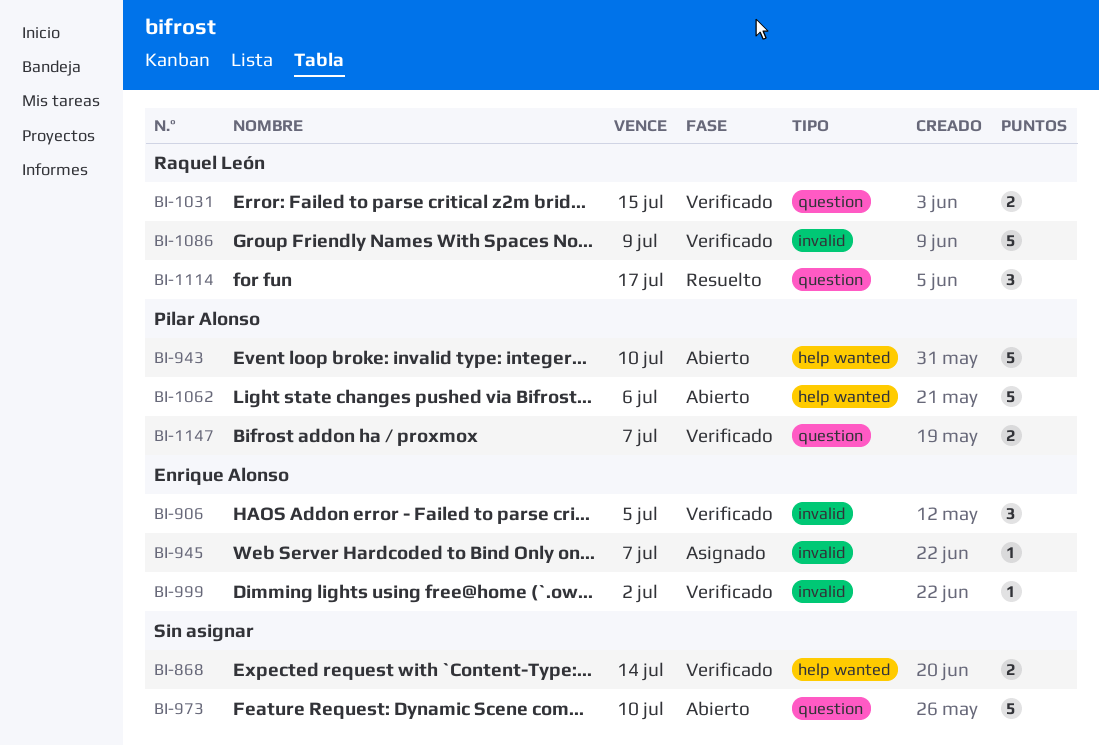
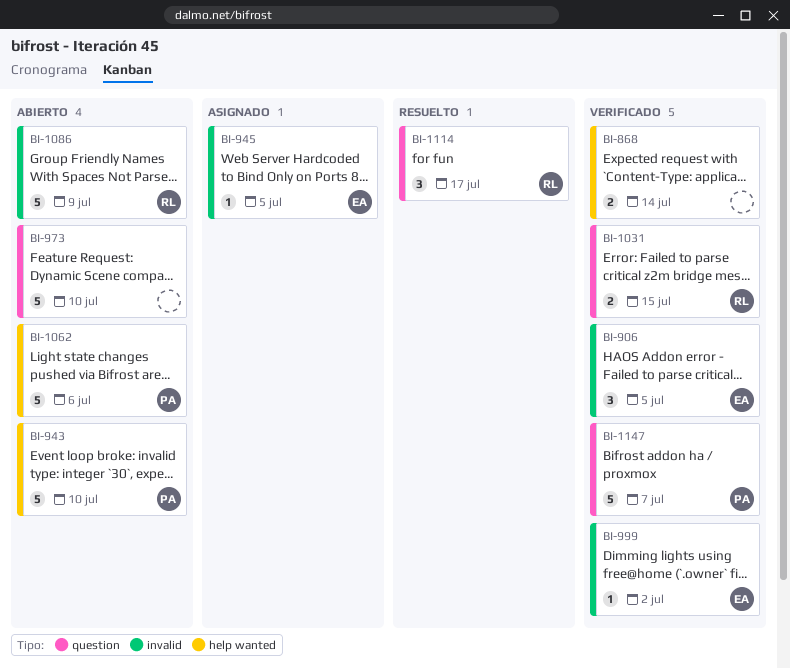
BI-945, due: Jul 7 -> Jul 5
BI-1086, status: Verificado -> Abierto
BI-1147, estimate: 2 -> 5

